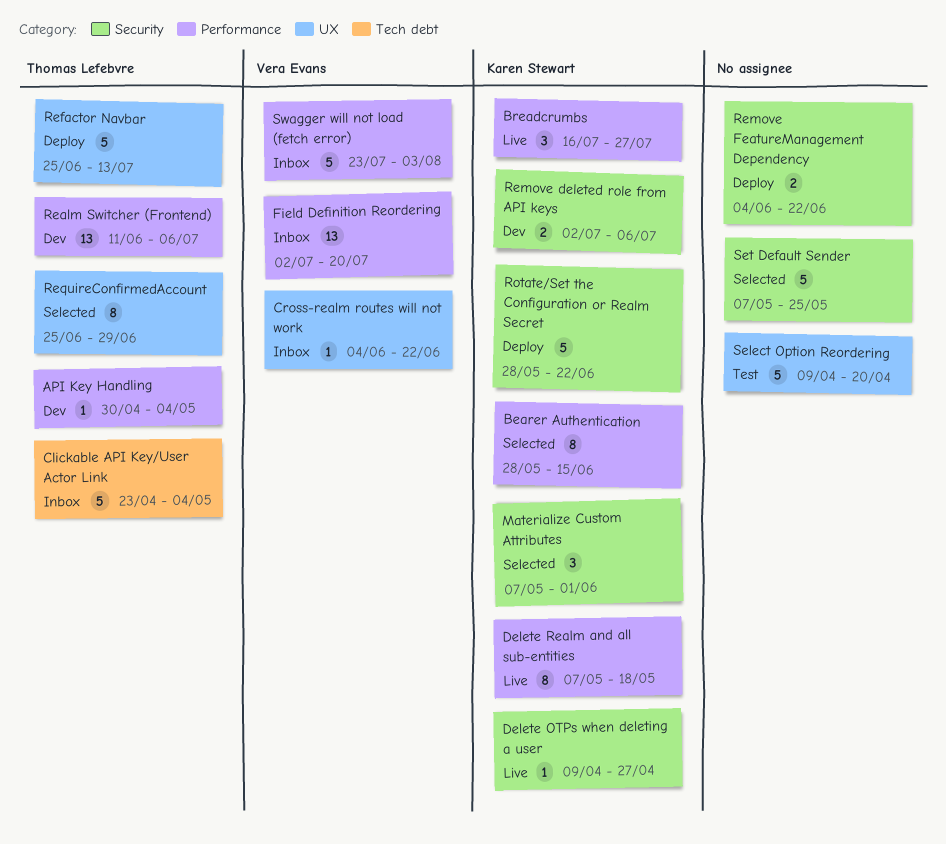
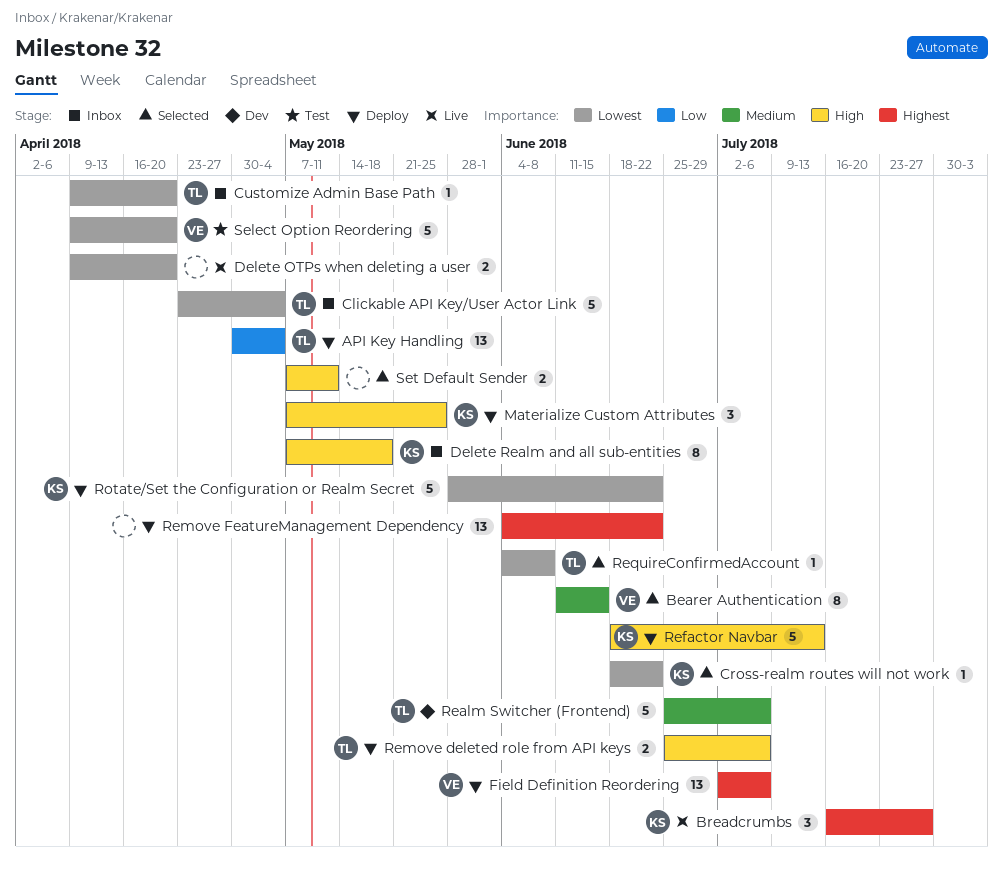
API Key Handling, status: Dev -> Deploy
API Key Handling, estimate: 1 -> 13
Bearer Authentication, owner: Karen Stewart -> Vera Evans
Bearer Authentication, start: May 28 -> Jun 11
Cross-realm routes will not work, status: Inbox -> Selected
Cross-realm routes will not work, owner: Vera Evans -> Karen Stewart
Cross-realm routes will not work, start: Jun 4 -> Jun 18
Customize Admin Base Path: none -> present
Delete OTPs when deleting a user, owner: Karen Stewart -> none
Delete OTPs when deleting a user, estimate: 1 -> 2
Delete OTPs when deleting a user, due: Apr 27 -> Apr 20
Delete Realm and all sub-entities, status: Live -> Inbox
Field Definition Reordering, status: Inbox -> Deploy
Field Definition Reordering, due: Jul 20 -> Jul 6
Materialize Custom Attributes, status: Selected -> Deploy
Materialize Custom Attributes, due: Jun 1 -> May 25
Realm Switcher (Frontend), estimate: 13 -> 5
Realm Switcher (Frontend), start: Jun 11 -> Jun 25
Refactor Navbar, owner: Thomas Lefebvre -> Karen Stewart
Refactor Navbar, start: Jun 25 -> Jun 18
Remove deleted role from API keys, status: Dev -> Deploy
Remove deleted role from API keys, owner: Karen Stewart -> Thomas Lefebvre
Remove deleted role from API keys, start: Jul 2 -> Jun 25
Remove FeatureManagement Dependency, estimate: 2 -> 13
RequireConfirmedAccount, estimate: 8 -> 1
RequireConfirmedAccount, start: Jun 25 -> Jun 4
RequireConfirmedAccount, due: Jun 29 -> Jun 8
Select Option Reordering, owner: none -> Vera Evans
Set Default Sender, estimate: 5 -> 2
Set Default Sender, due: May 25 -> May 11
Swagger will not load (fetch error): present -> none

